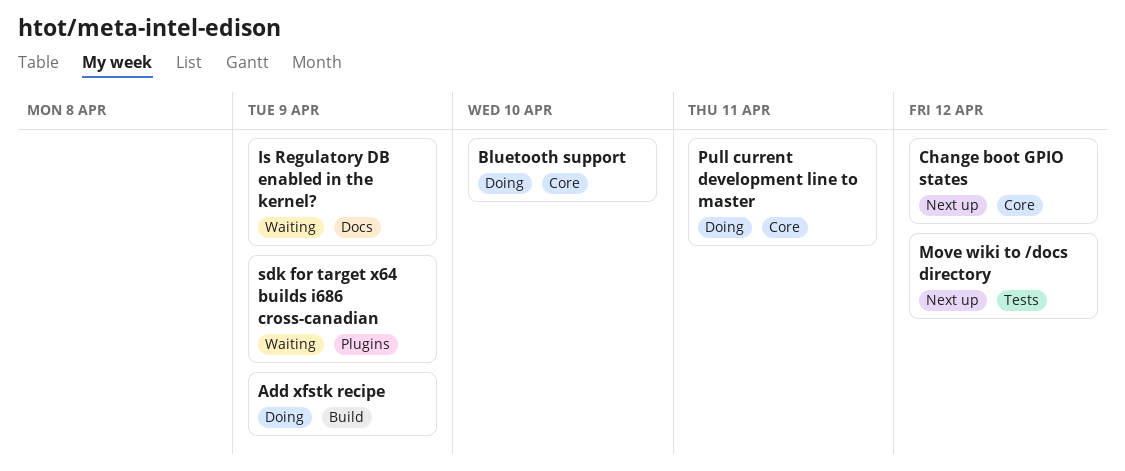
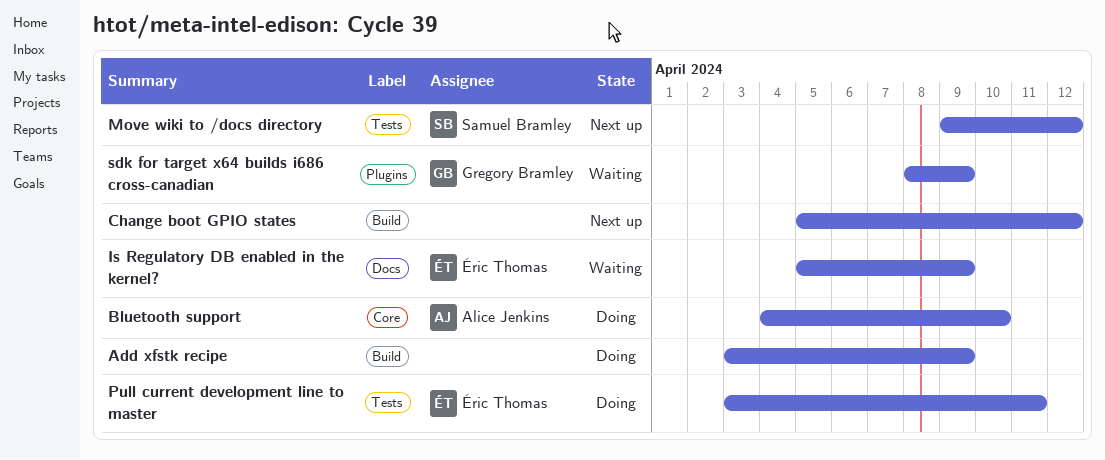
Change boot GPIO states, label: Core -> Build
Pull current development line to master, label: Core -> Tests

